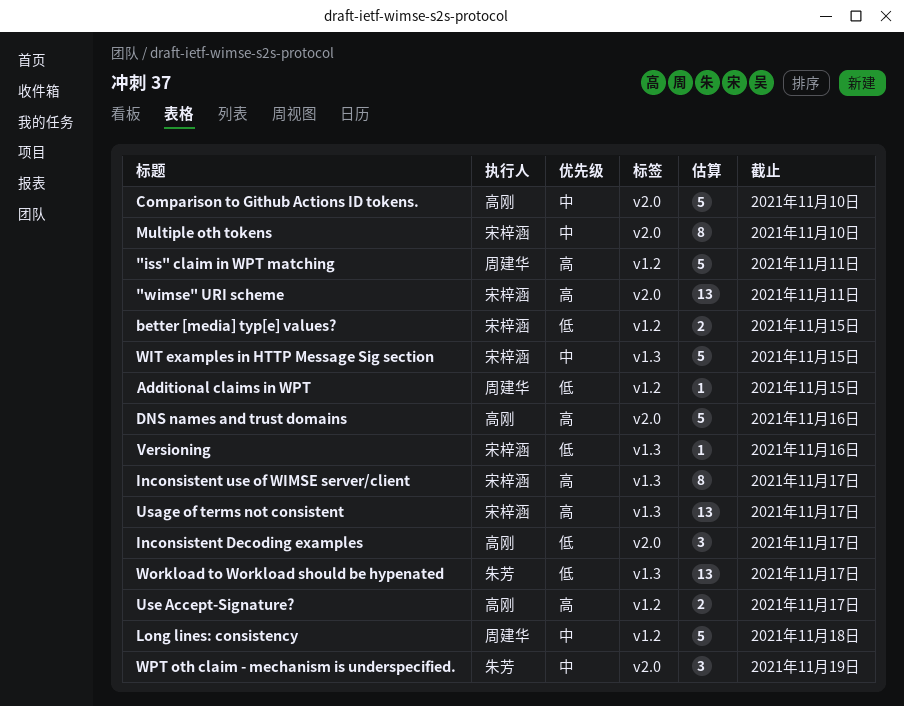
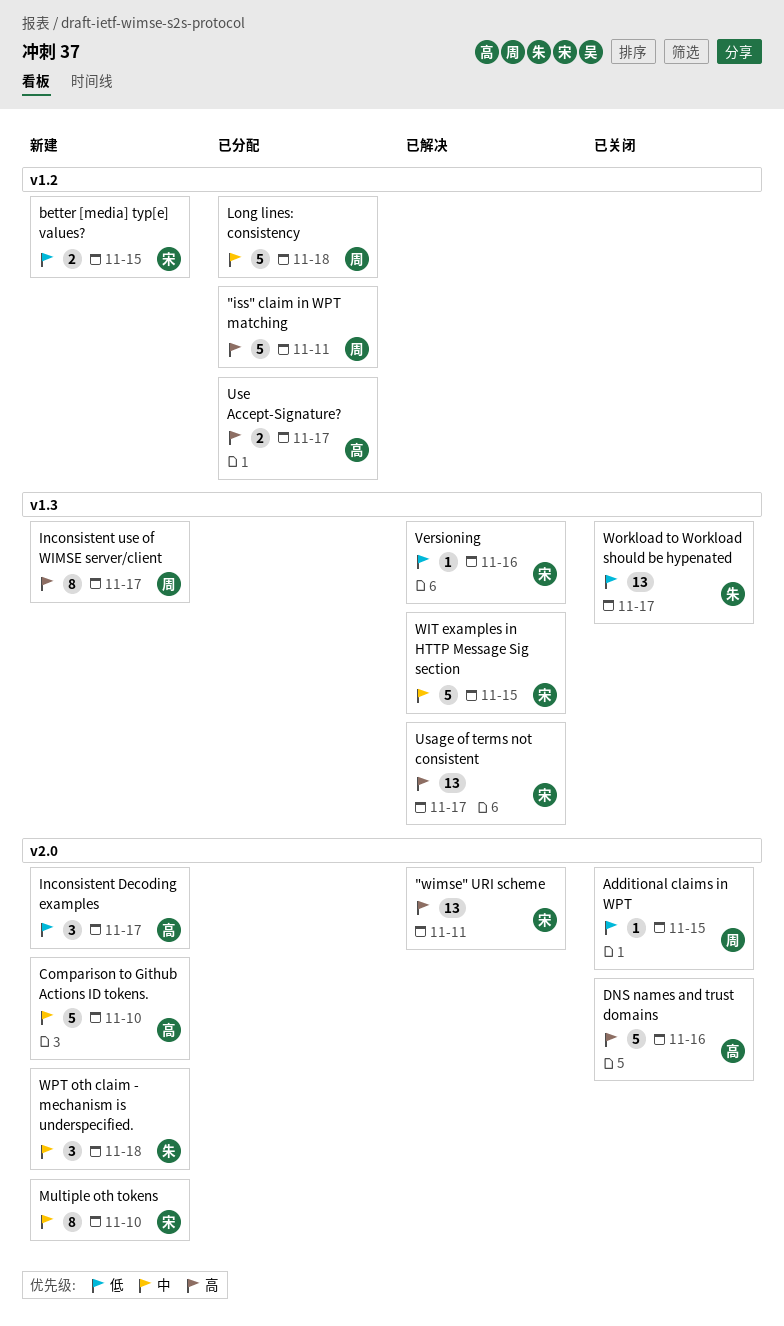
Additional claims in WPT, label: v1.2 -> v2.0
Inconsistent use of WIMSE server/client, owner: 宋梓涵 -> 周建华
WPT oth claim - mechanism is underspecified., due: Nov 19 -> Nov 18

